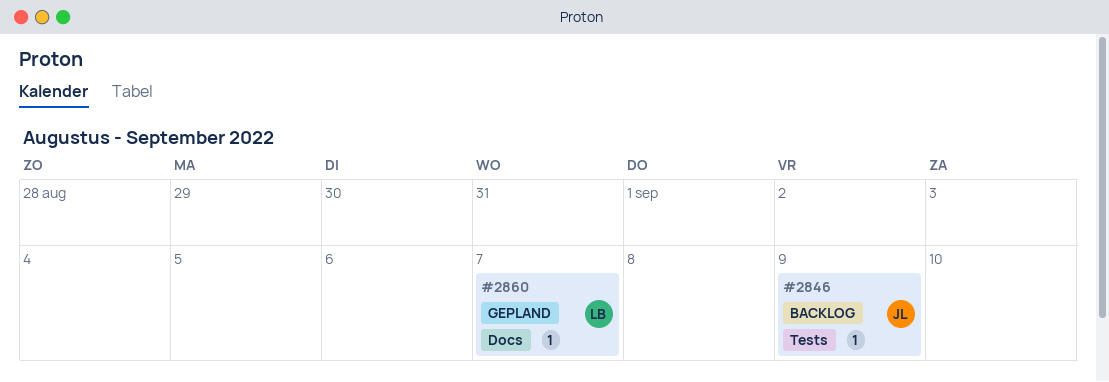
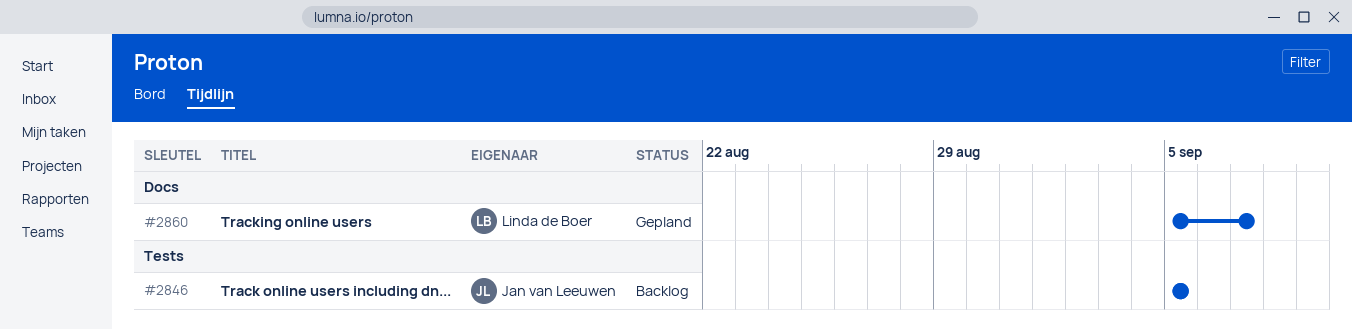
#2846, due: Sep 9 -> Sep 5

